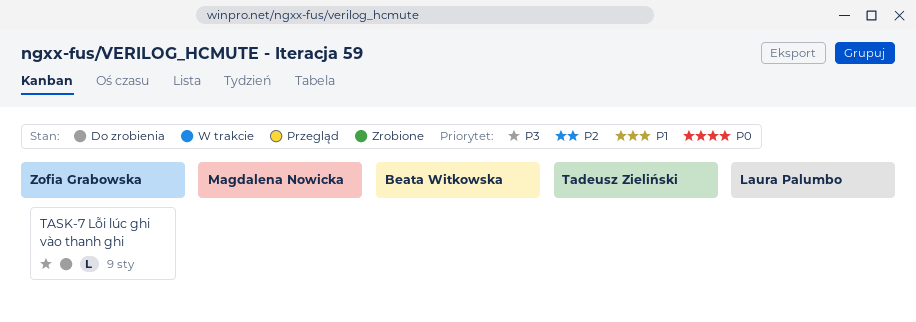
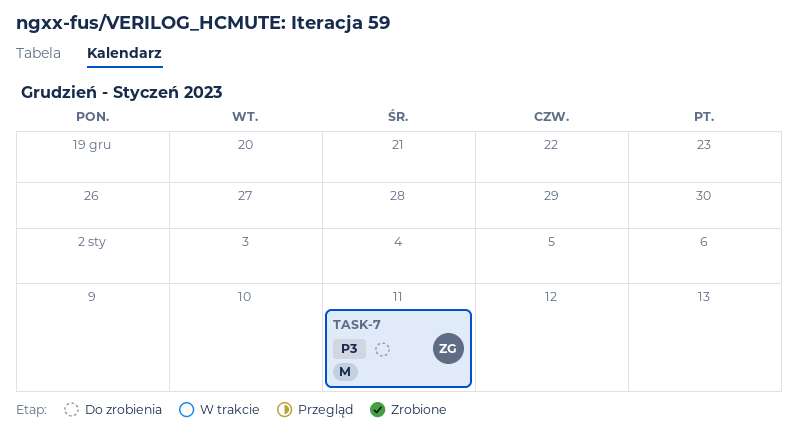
TASK-7, estimate: L -> M
TASK-7, due: Jan 9 -> Jan 11

